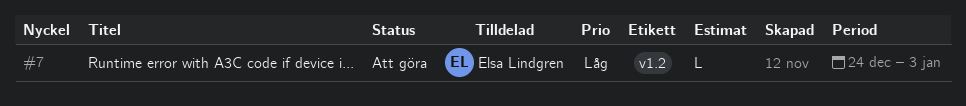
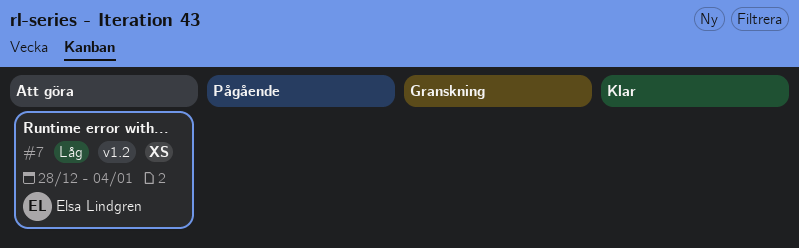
#7, estimate: L -> XS
#7, start: Dec 24 -> Dec 28
#7, due: Jan 3 -> Jan 4

